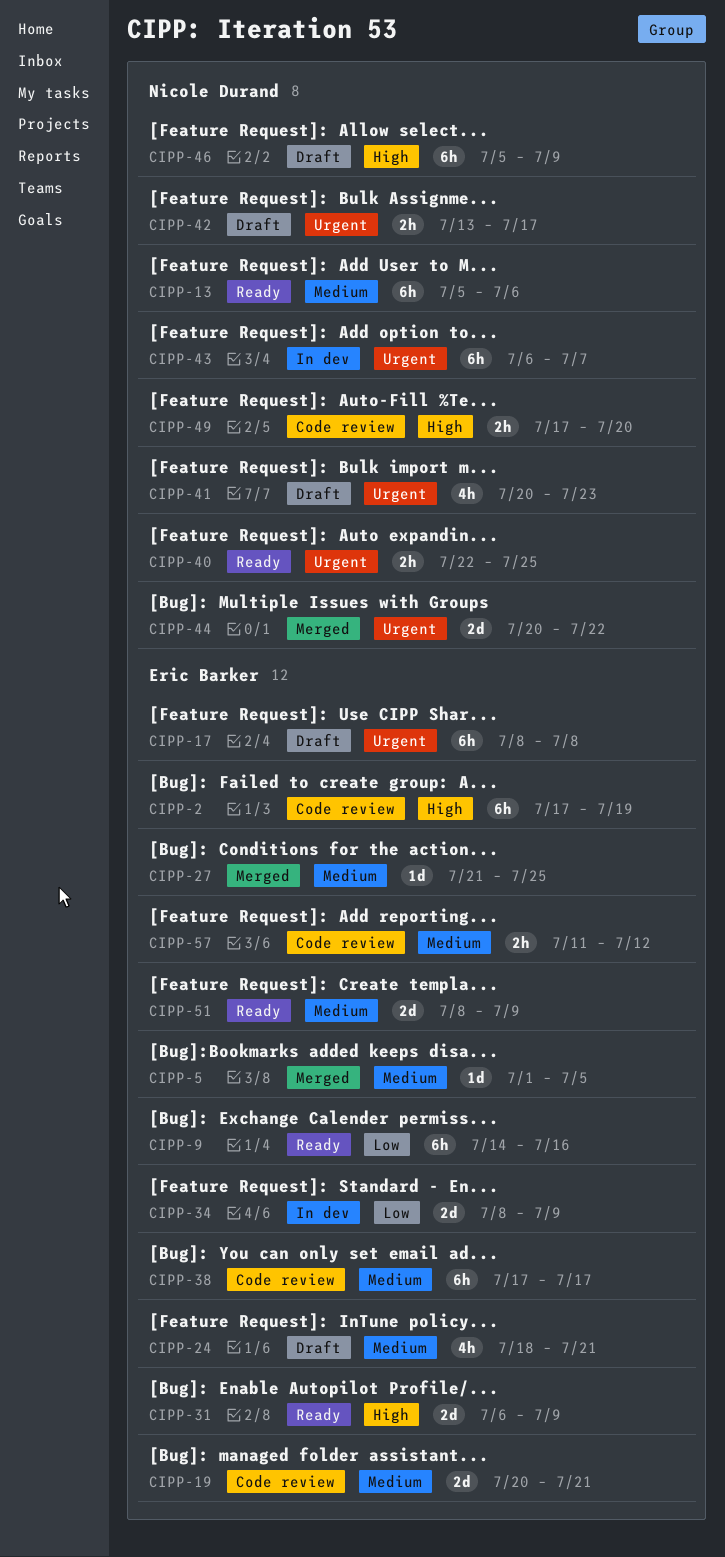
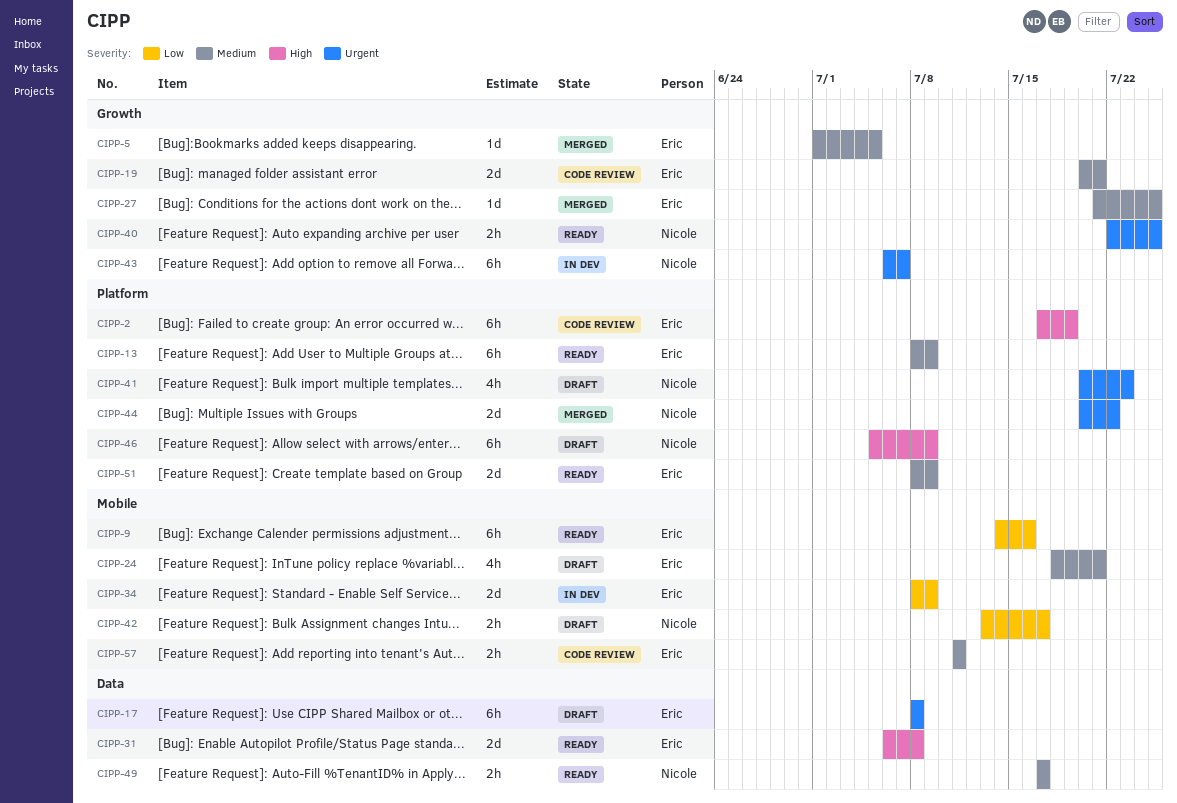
CIPP-13, owner: Nicole Durand -> Eric Barker
CIPP-13, start: Jul 5 -> Jul 8
CIPP-13, due: Jul 6 -> Jul 9
CIPP-31, due: Jul 9 -> Jul 8
CIPP-38: present -> none
CIPP-42, priority: Urgent -> Low
CIPP-49, status: Code review -> Ready
CIPP-49, priority: High -> Medium
CIPP-49, due: Jul 20 -> Jul 17
CIPP-57, due: Jul 12 -> Jul 11

